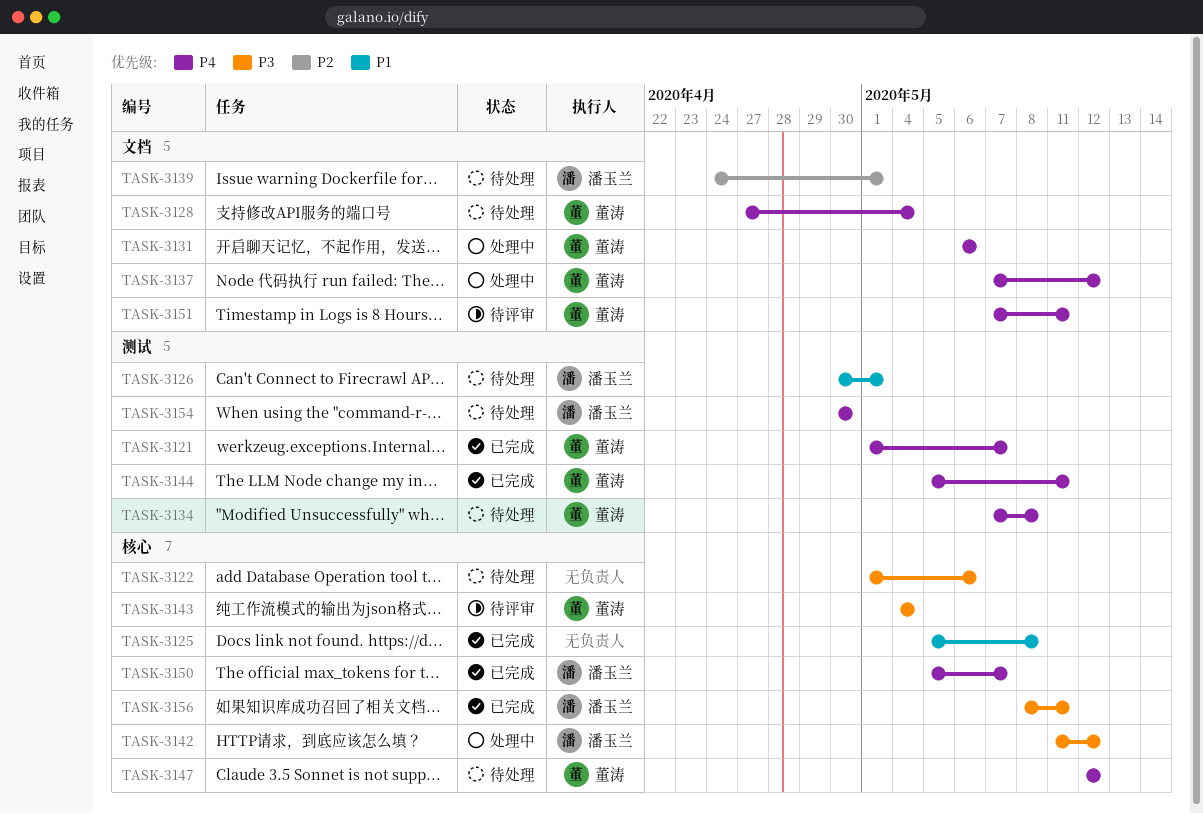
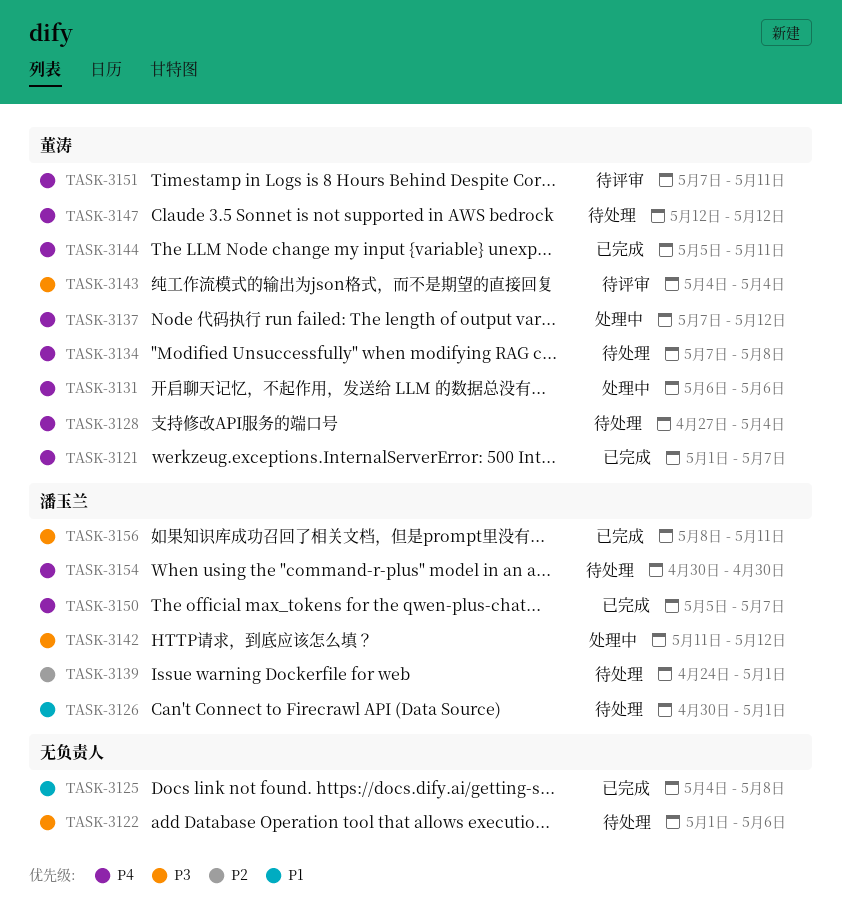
TASK-3125, start: May 5 -> May 4

